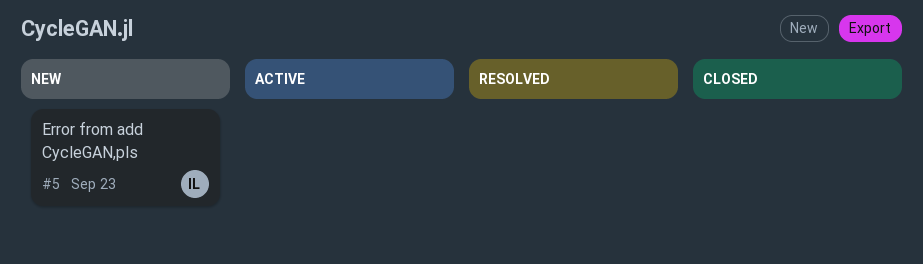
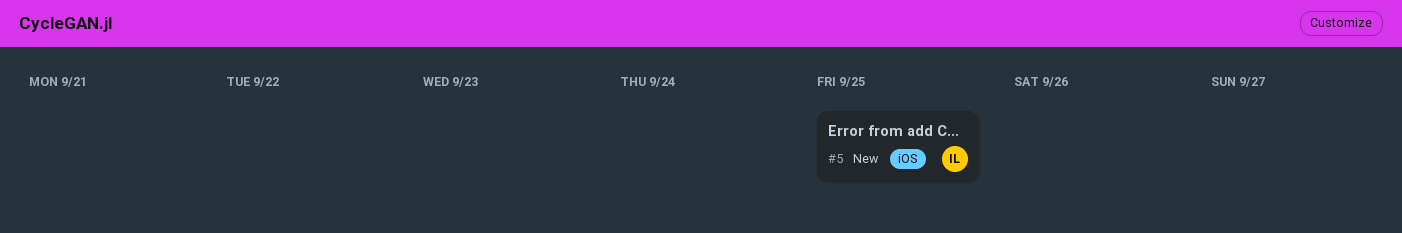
#5, due: Sep 23 -> Sep 25

